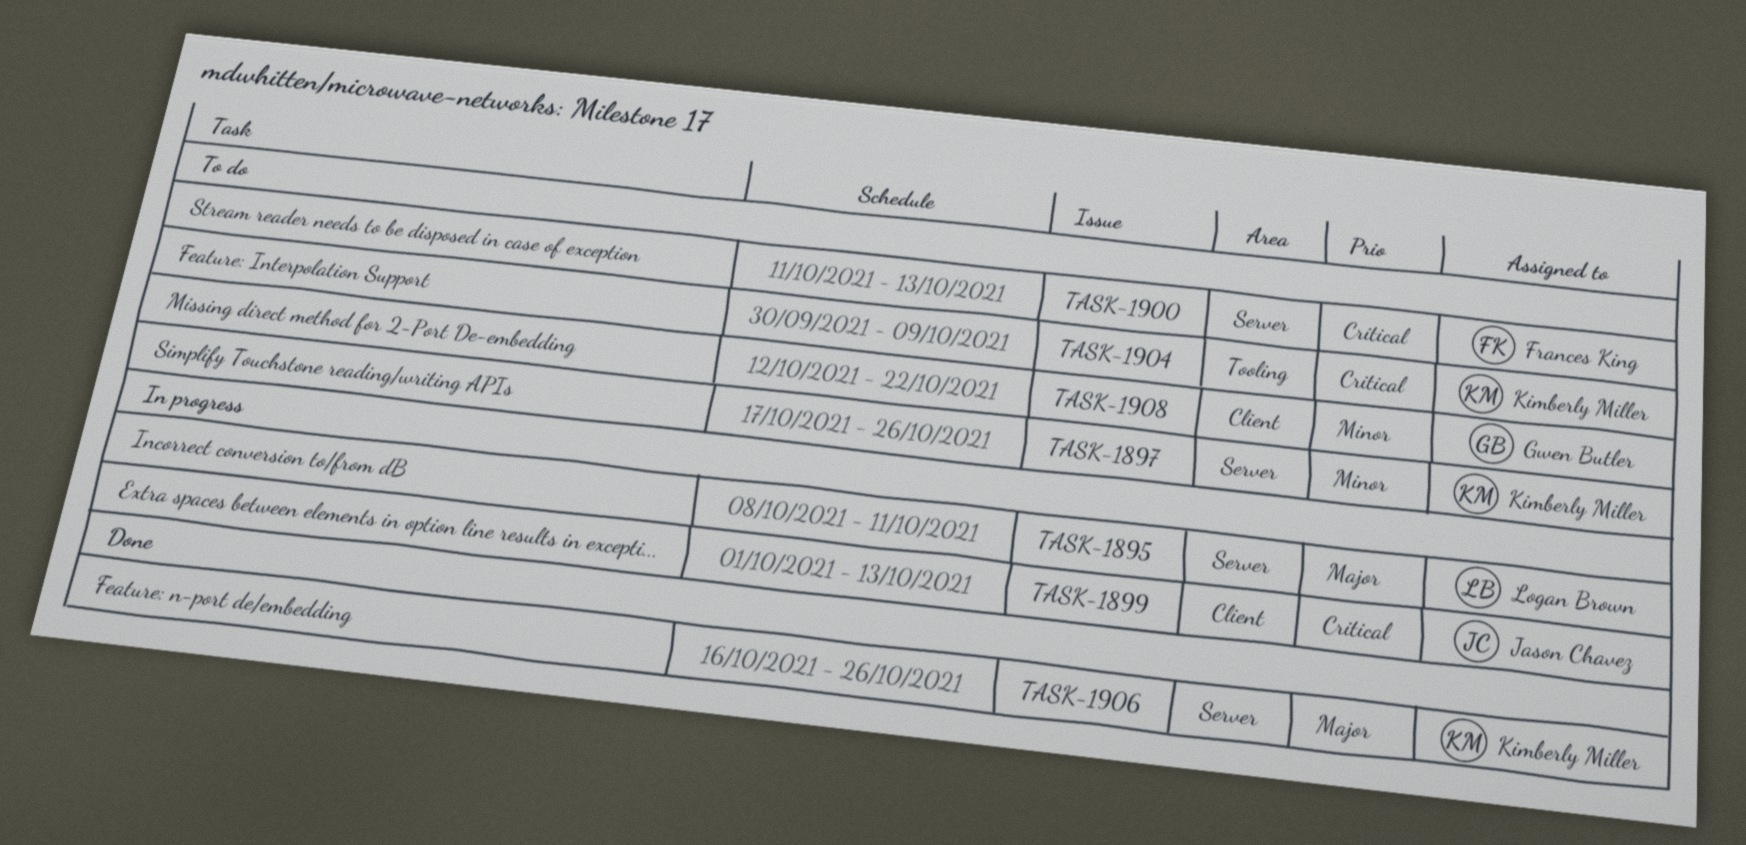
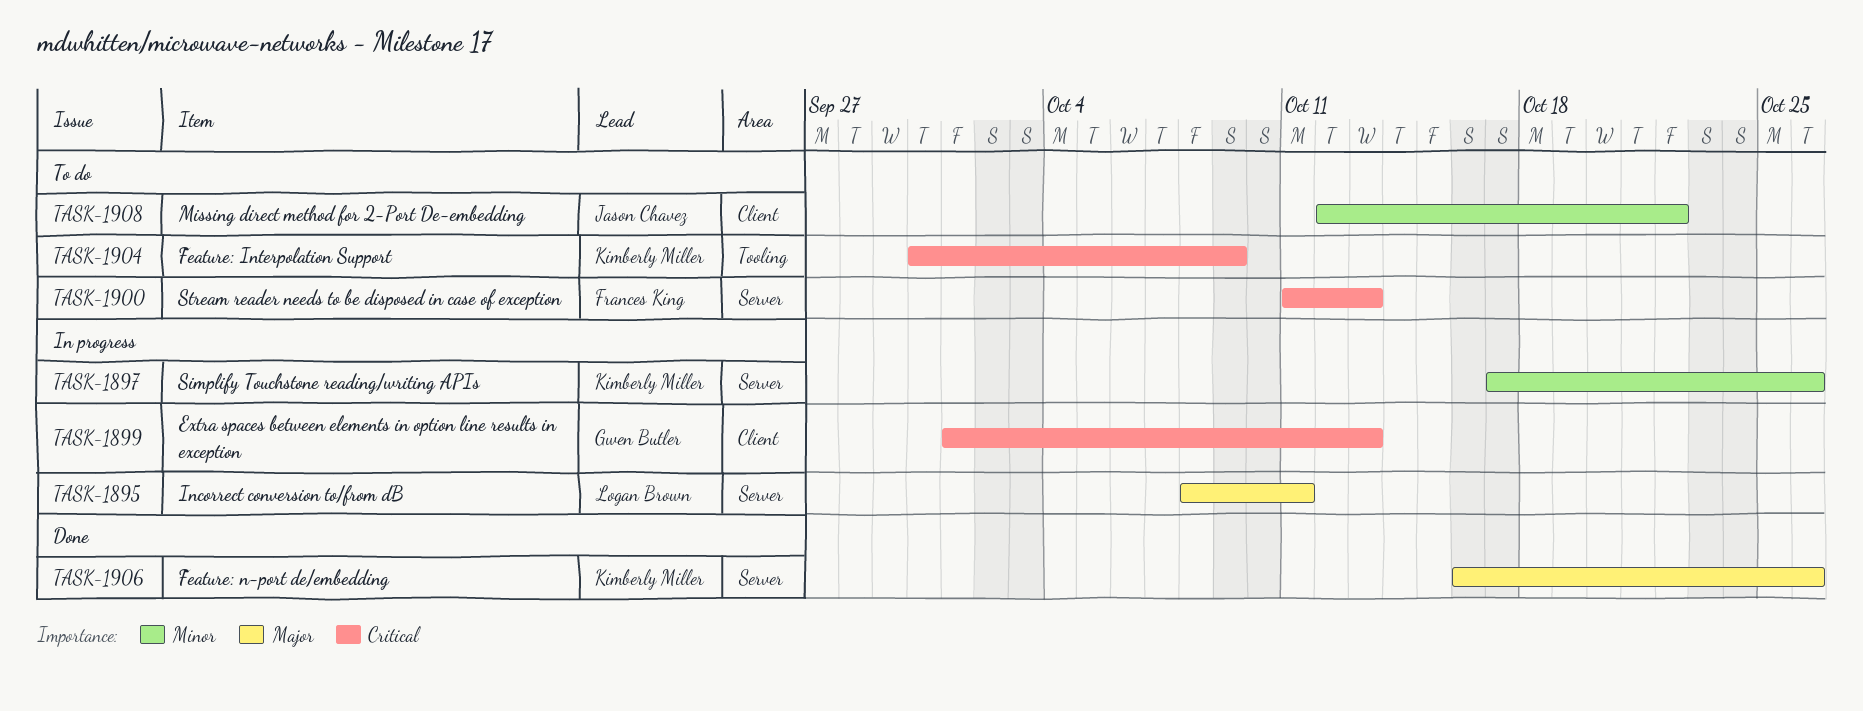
TASK-1897, status: To do -> In progress
TASK-1899, owner: Jason Chavez -> Gwen Butler
TASK-1908, owner: Gwen Butler -> Jason Chavez

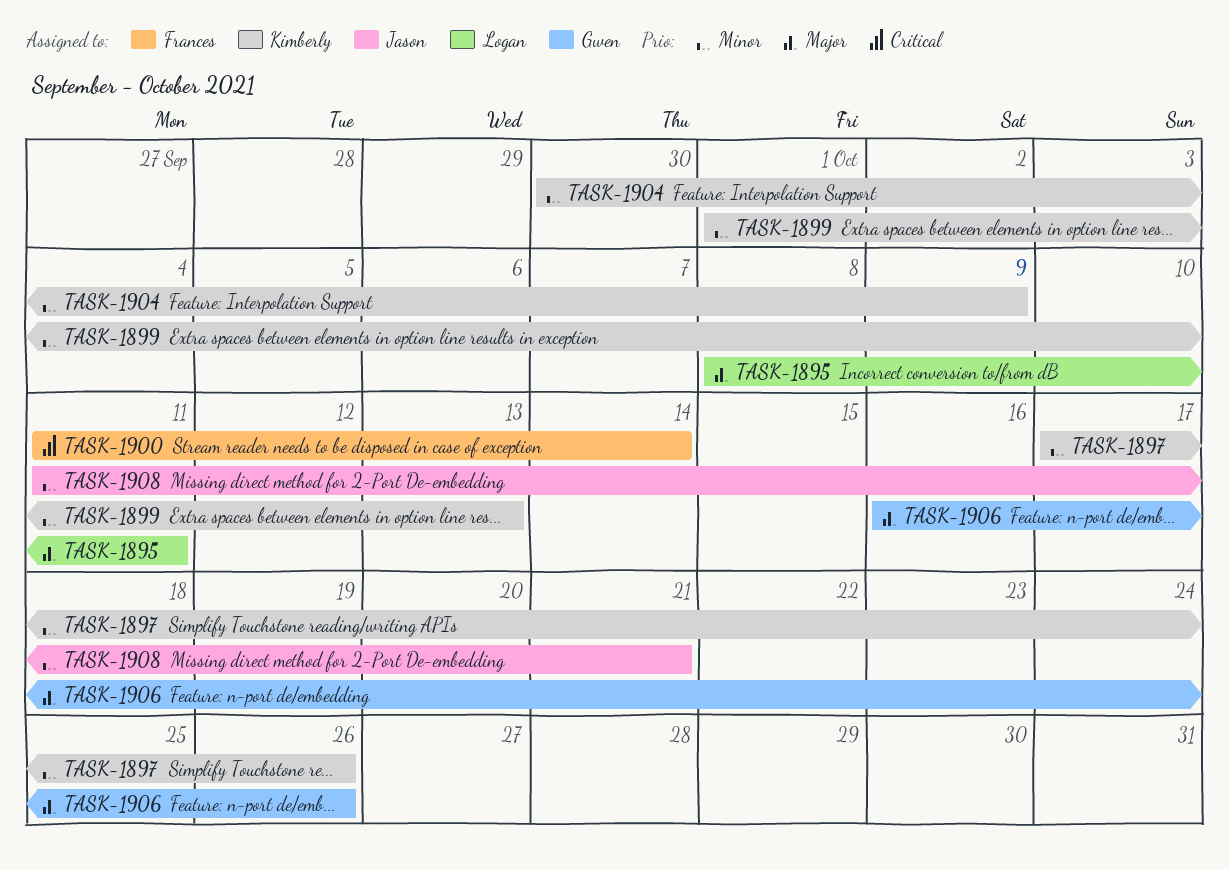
TASK-1899, owner: Gwen Butler -> Kimberly Miller
TASK-1899, priority: Critical -> Minor
TASK-1900, due: Oct 13 -> Oct 14
TASK-1904, priority: Critical -> Minor
TASK-1906, owner: Kimberly Miller -> Gwen Butler
TASK-1908, start: Oct 12 -> Oct 11
TASK-1908, due: Oct 22 -> Oct 21

